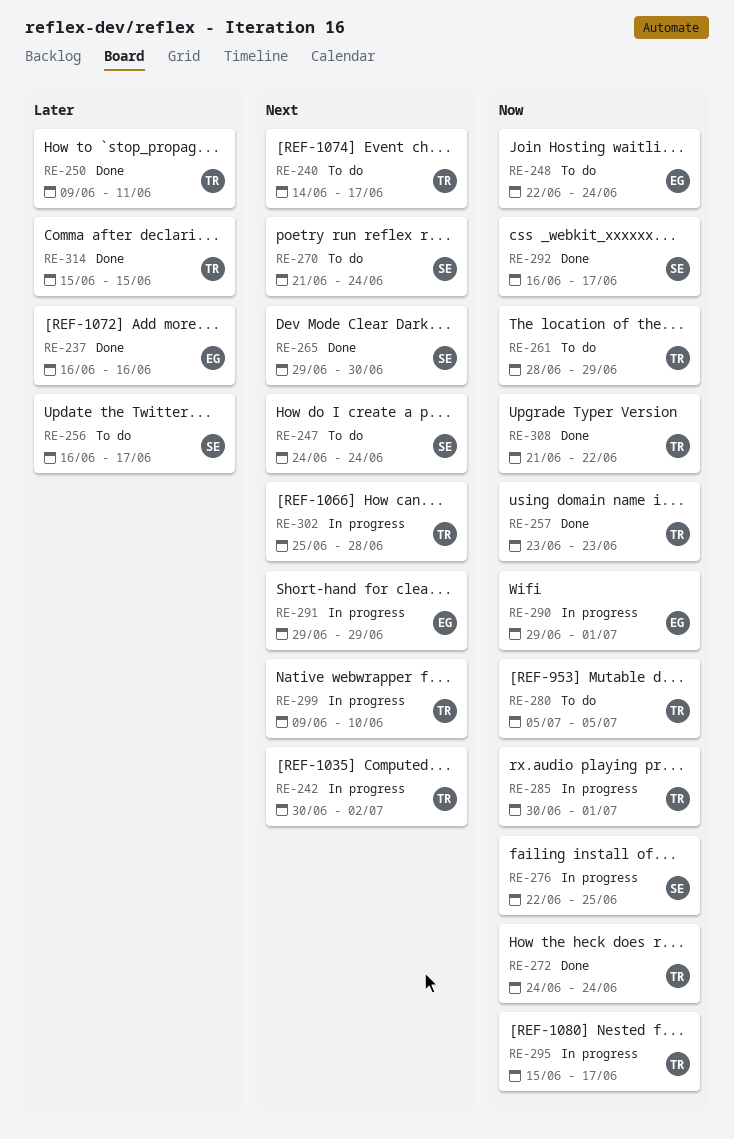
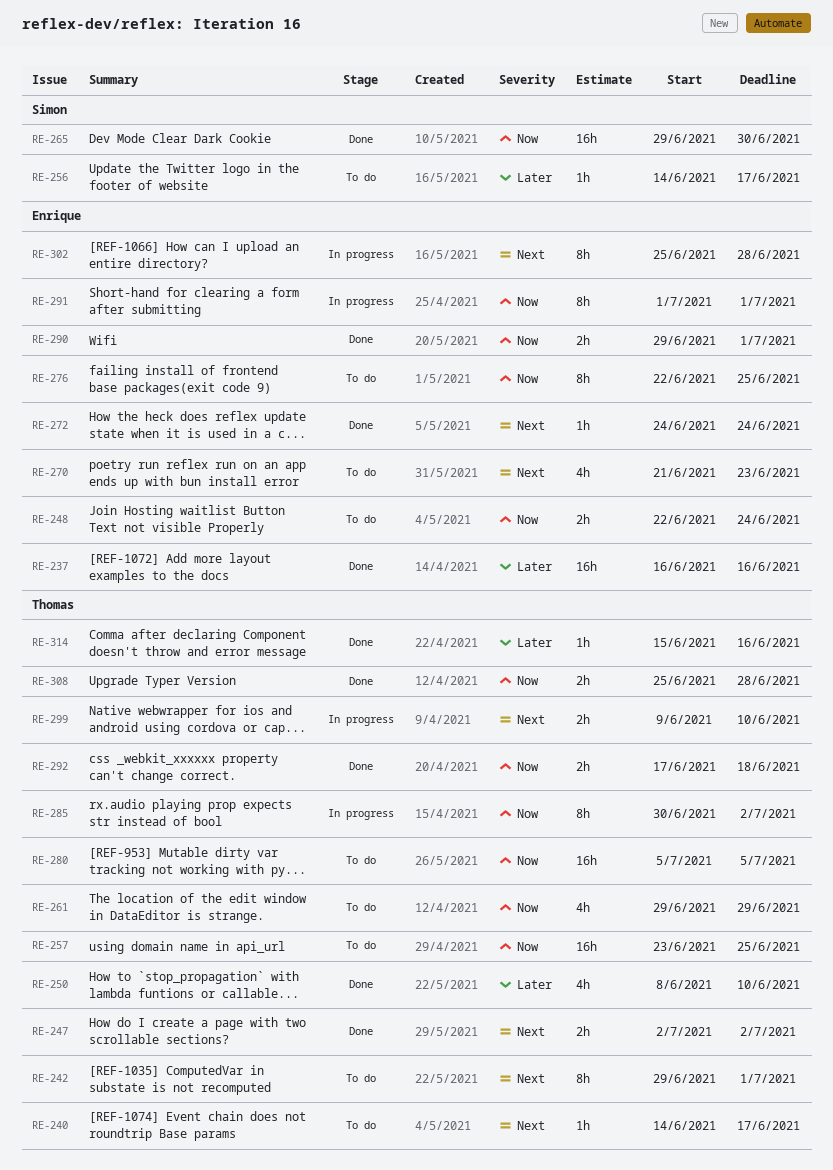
RE-242, status: In progress -> To do
RE-242, start: Jun 30 -> Jun 29
RE-242, due: Jul 2 -> Jul 1
RE-247, status: To do -> Done
RE-247, owner: Simon -> Thomas
RE-247, start: Jun 24 -> Jul 2
RE-247, due: Jun 24 -> Jul 2
RE-250, start: Jun 9 -> Jun 8
RE-250, due: Jun 11 -> Jun 10
RE-256, start: Jun 16 -> Jun 14
RE-257, status: Done -> To do
RE-257, due: Jun 23 -> Jun 25
RE-261, start: Jun 28 -> Jun 29
RE-265, priority: Next -> Now
RE-270, owner: Simon -> Enrique
RE-270, due: Jun 24 -> Jun 23
RE-272, owner: Thomas -> Enrique
RE-272, priority: Now -> Next
RE-276, status: In progress -> To do
RE-276, owner: Simon -> Enrique
RE-285, due: Jul 1 -> Jul 2
RE-290, status: In progress -> Done
RE-291, priority: Next -> Now
RE-291, start: Jun 29 -> Jul 1
RE-291, due: Jun 29 -> Jul 1
RE-292, owner: Simon -> Thomas
RE-292, start: Jun 16 -> Jun 17
RE-292, due: Jun 17 -> Jun 18
RE-295: present -> none
RE-302, owner: Thomas -> Enrique
RE-308, start: Jun 21 -> Jun 25
RE-308, due: Jun 22 -> Jun 28
RE-314, due: Jun 15 -> Jun 16

